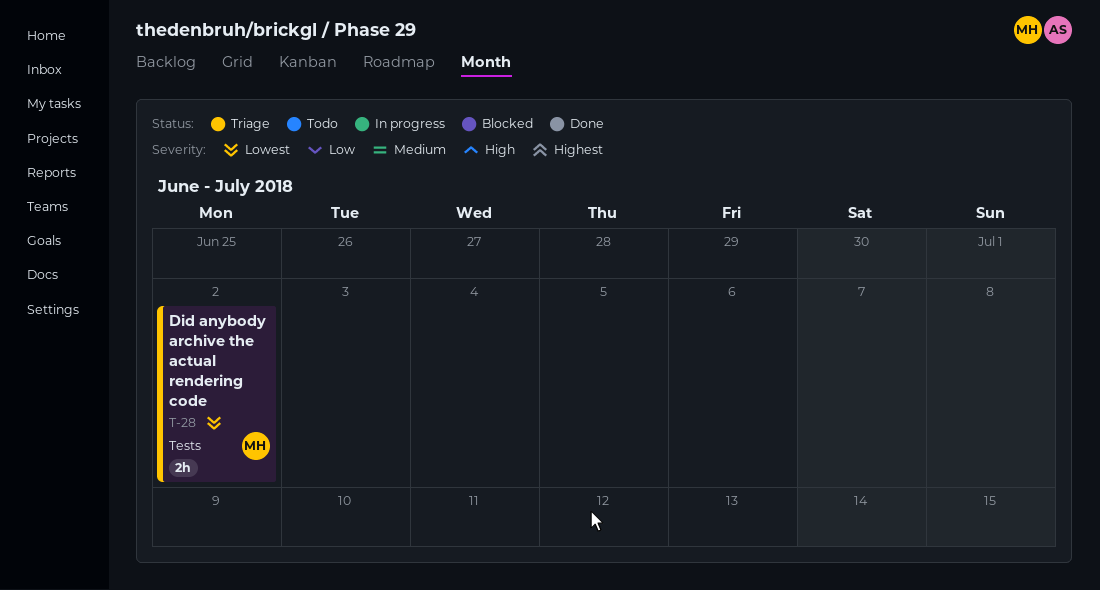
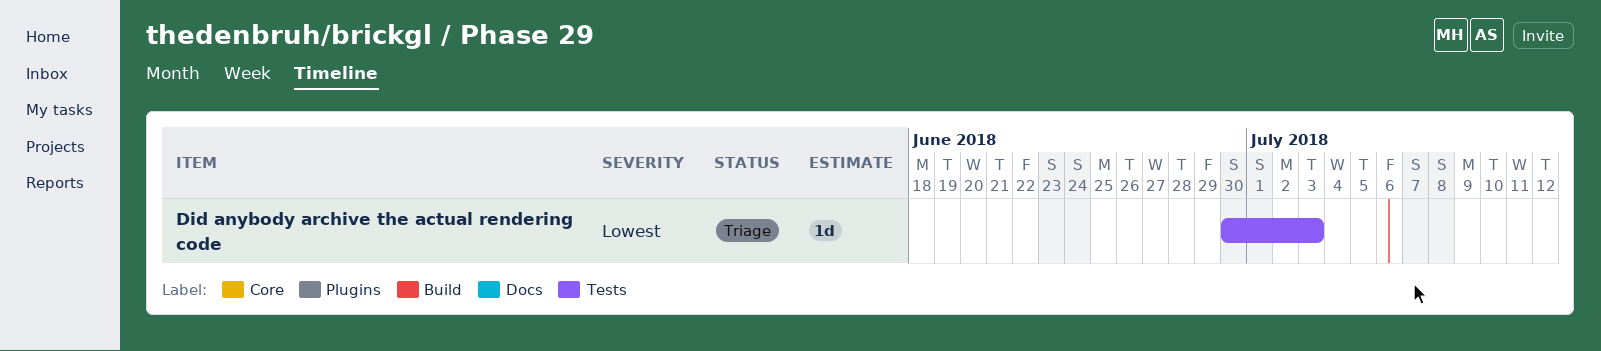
Did anybody archive the actual rendering code, estimate: 2h -> 1d
Did anybody archive the actual rendering code, due: Jul 2 -> Jul 3

